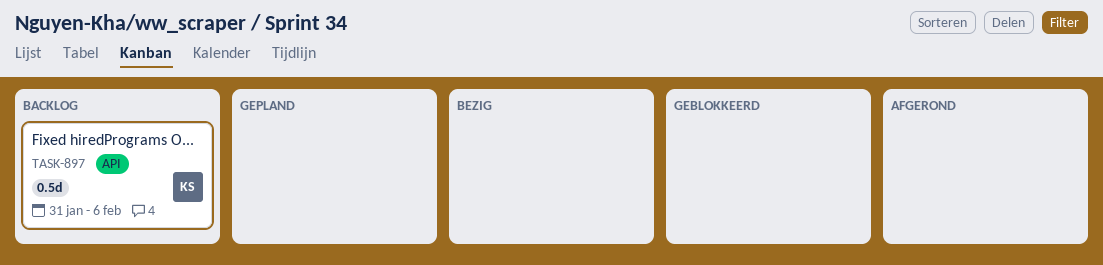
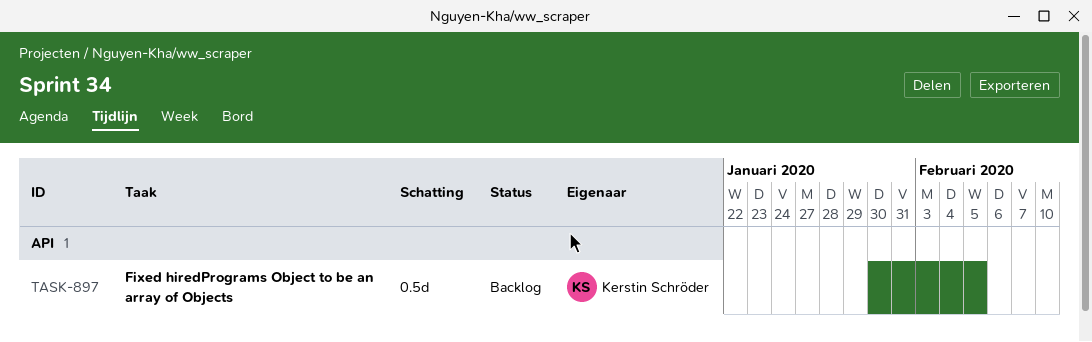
TASK-897, start: Jan 31 -> Jan 30
TASK-897, due: Feb 6 -> Feb 5

